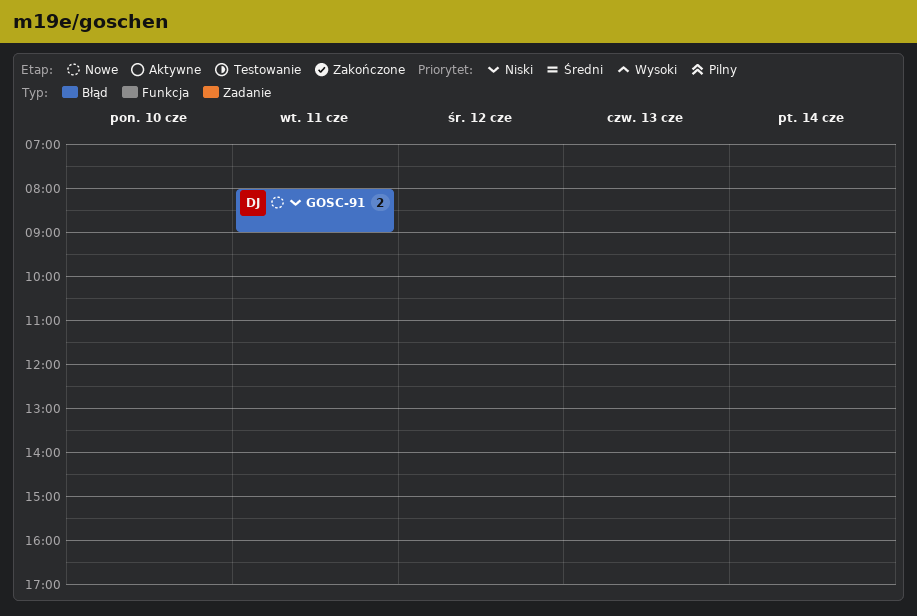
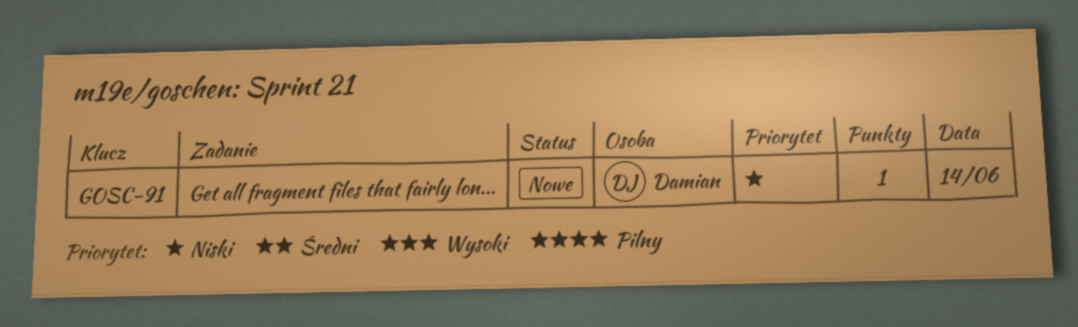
GOSC-91, estimate: 2 -> 1
GOSC-91, day: Jun 11 -> Jun 14

